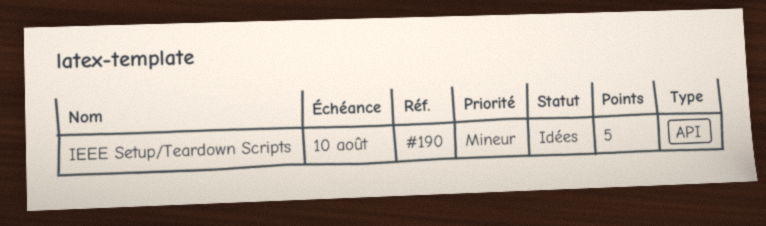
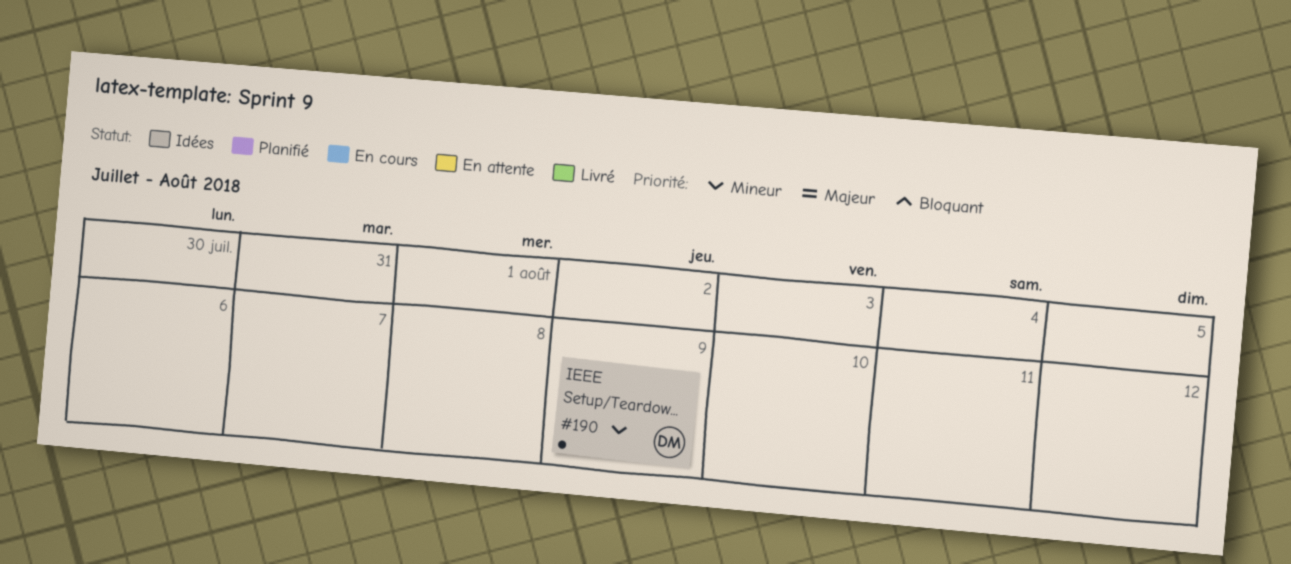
#190, estimate: 5 -> 1
#190, due: Aug 10 -> Aug 9

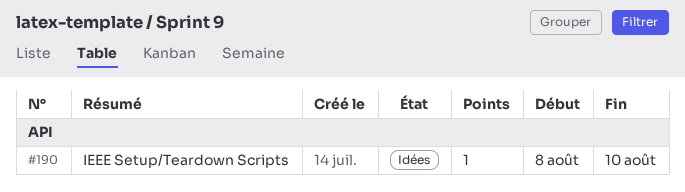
#190, due: Aug 9 -> Aug 10

